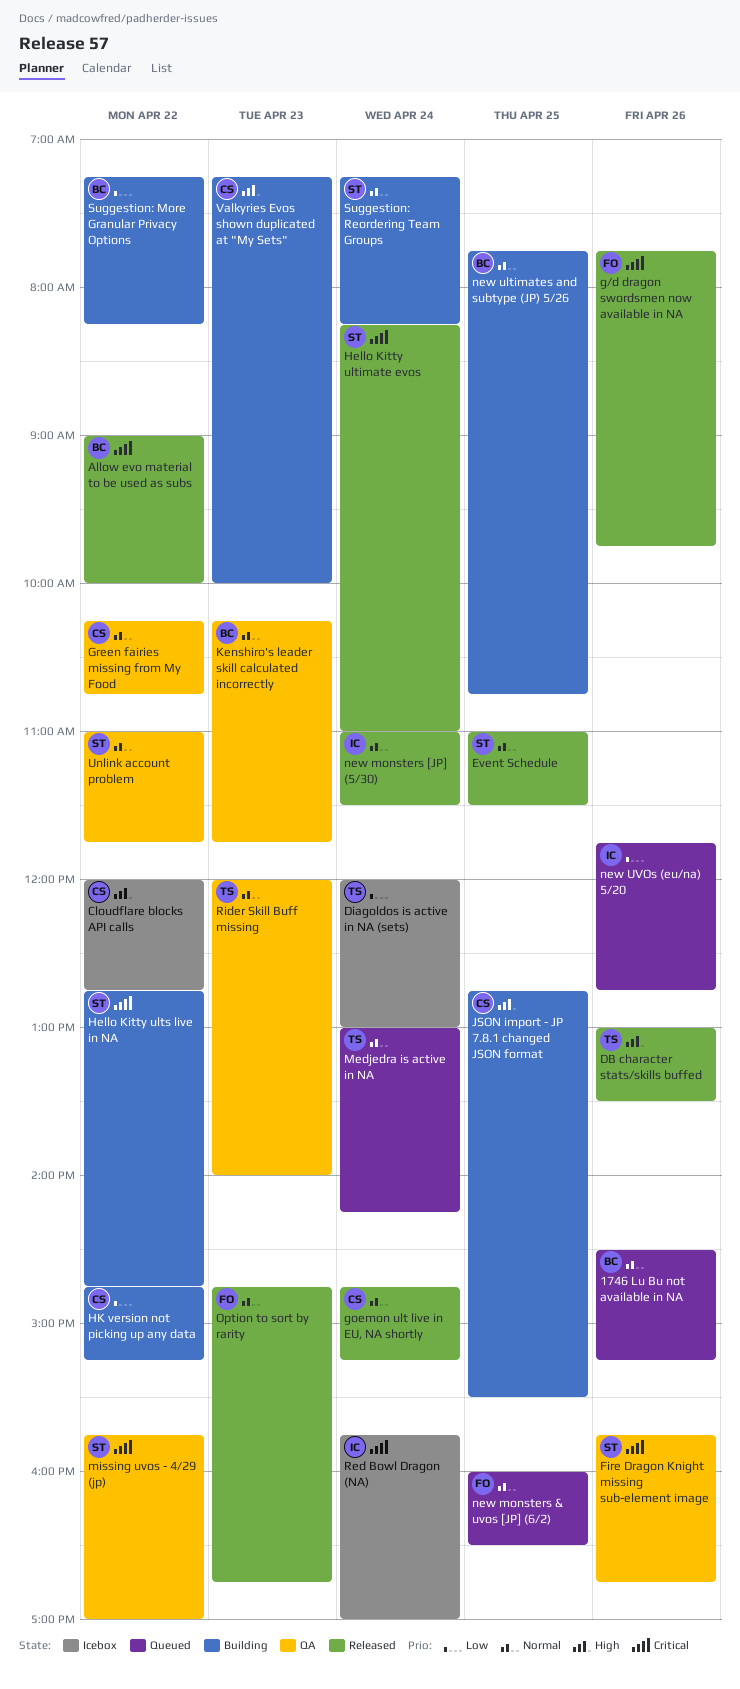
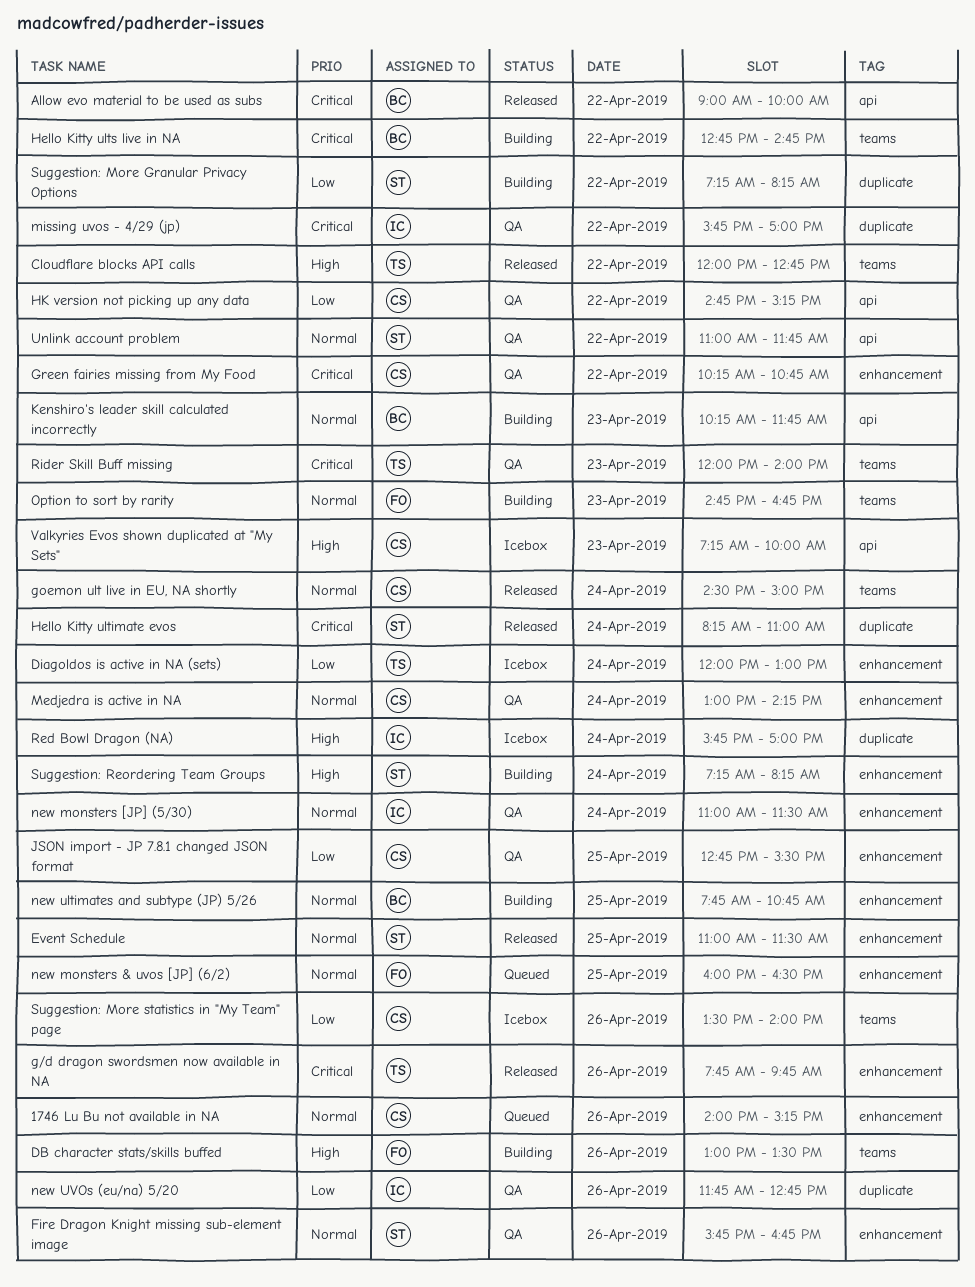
1746 Lu Bu not available in NA, owner: BC -> CS
1746 Lu Bu not available in NA, begins: 14:30 -> 14:00
Cloudflare blocks API calls, status: Icebox -> Released
Cloudflare blocks API calls, owner: CS -> TS
DB character stats/skills buffed, status: Released -> Building
DB character stats/skills buffed, owner: TS -> FO
Fire Dragon Knight missing sub-element image, priority: Critical -> Normal
g/d dragon swordsmen now available in NA, owner: FO -> TS
goemon ult live in EU, NA shortly, begins: 14:45 -> 14:30
goemon ult live in EU, NA shortly, ends: 15:15 -> 15:00
Green fairies missing from My Food, priority: Normal -> Critical
Hello Kitty ults live in NA, owner: ST -> BC
HK version not picking up any data, status: Building -> QA
JSON import - JP 7.8.1 changed JSON format, status: Building -> QA
JSON import - JP 7.8.1 changed JSON format, priority: High -> Low
Kenshiro's leader skill calculated incorrectly, status: QA -> Building
Medjedra is active in NA, status: Queued -> QA
Medjedra is active in NA, owner: TS -> CS
missing uvos - 4/29 (jp), owner: ST -> IC
new monsters [JP] (5/30), status: Released -> QA
new UVOs (eu/na) 5/20, status: Queued -> QA
Option to sort by rarity, status: Released -> Building
Red Bowl Dragon (NA), priority: Critical -> High
Rider Skill Buff missing, priority: Normal -> Critical
Suggestion: More Granular Privacy Options, owner: BC -> ST
Suggestion: More statistics in "My Team" page: none -> present
Suggestion: Reordering Team Groups, priority: Normal -> High
Valkyries Evos shown duplicated at "My Sets", status: Building -> Icebox

